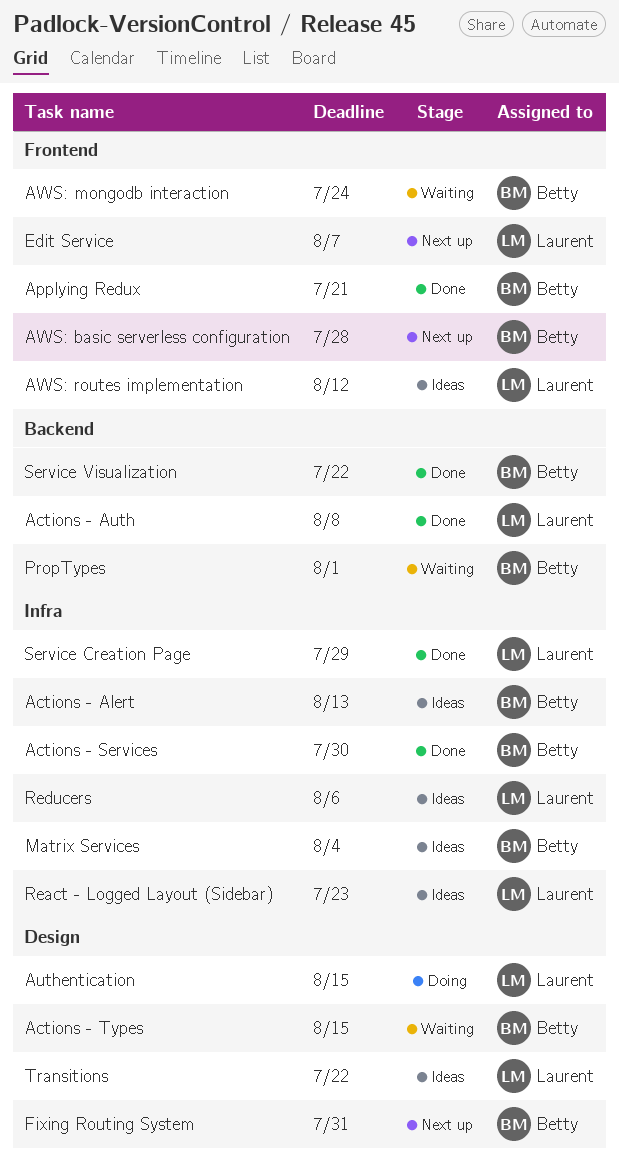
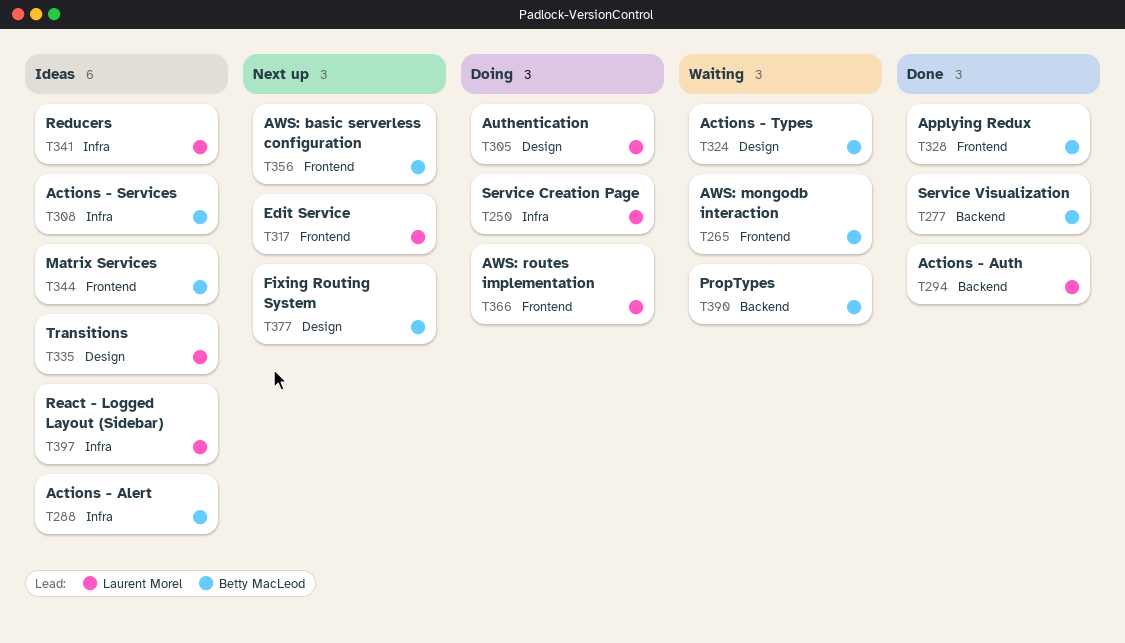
Actions - Services, status: Done -> Ideas
AWS: routes implementation, status: Ideas -> Doing
Matrix Services, label: Infra -> Frontend
Service Creation Page, status: Done -> Doing

